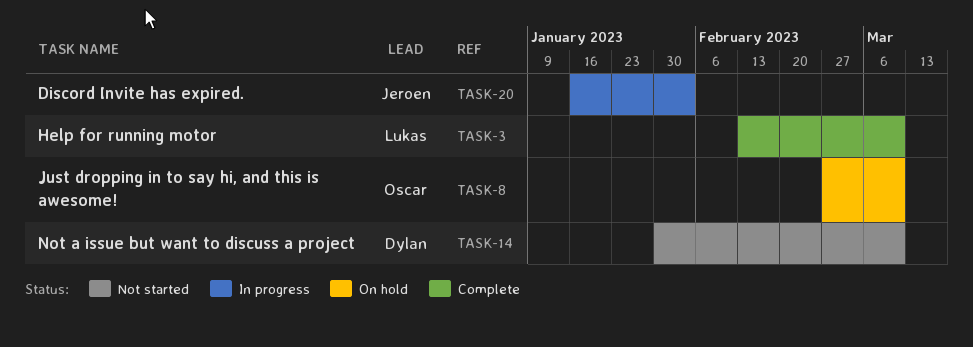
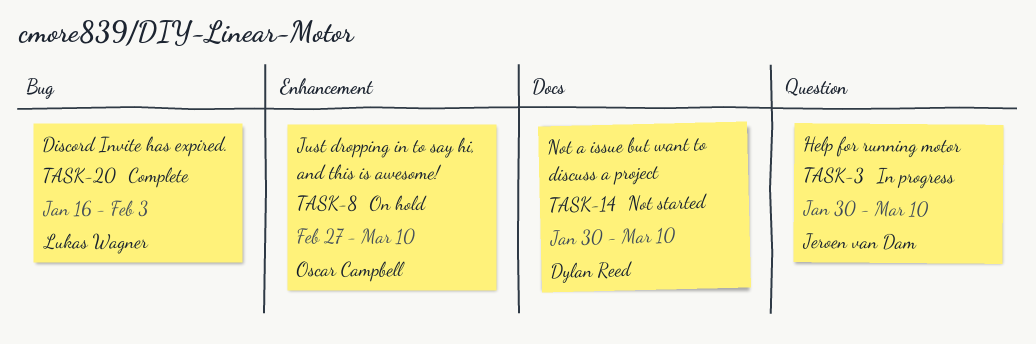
TASK-3, status: Complete -> In progress
TASK-3, owner: Lukas Wagner -> Jeroen van Dam
TASK-3, start: Feb 13 -> Jan 30
TASK-20, status: In progress -> Complete
TASK-20, owner: Jeroen van Dam -> Lukas Wagner

